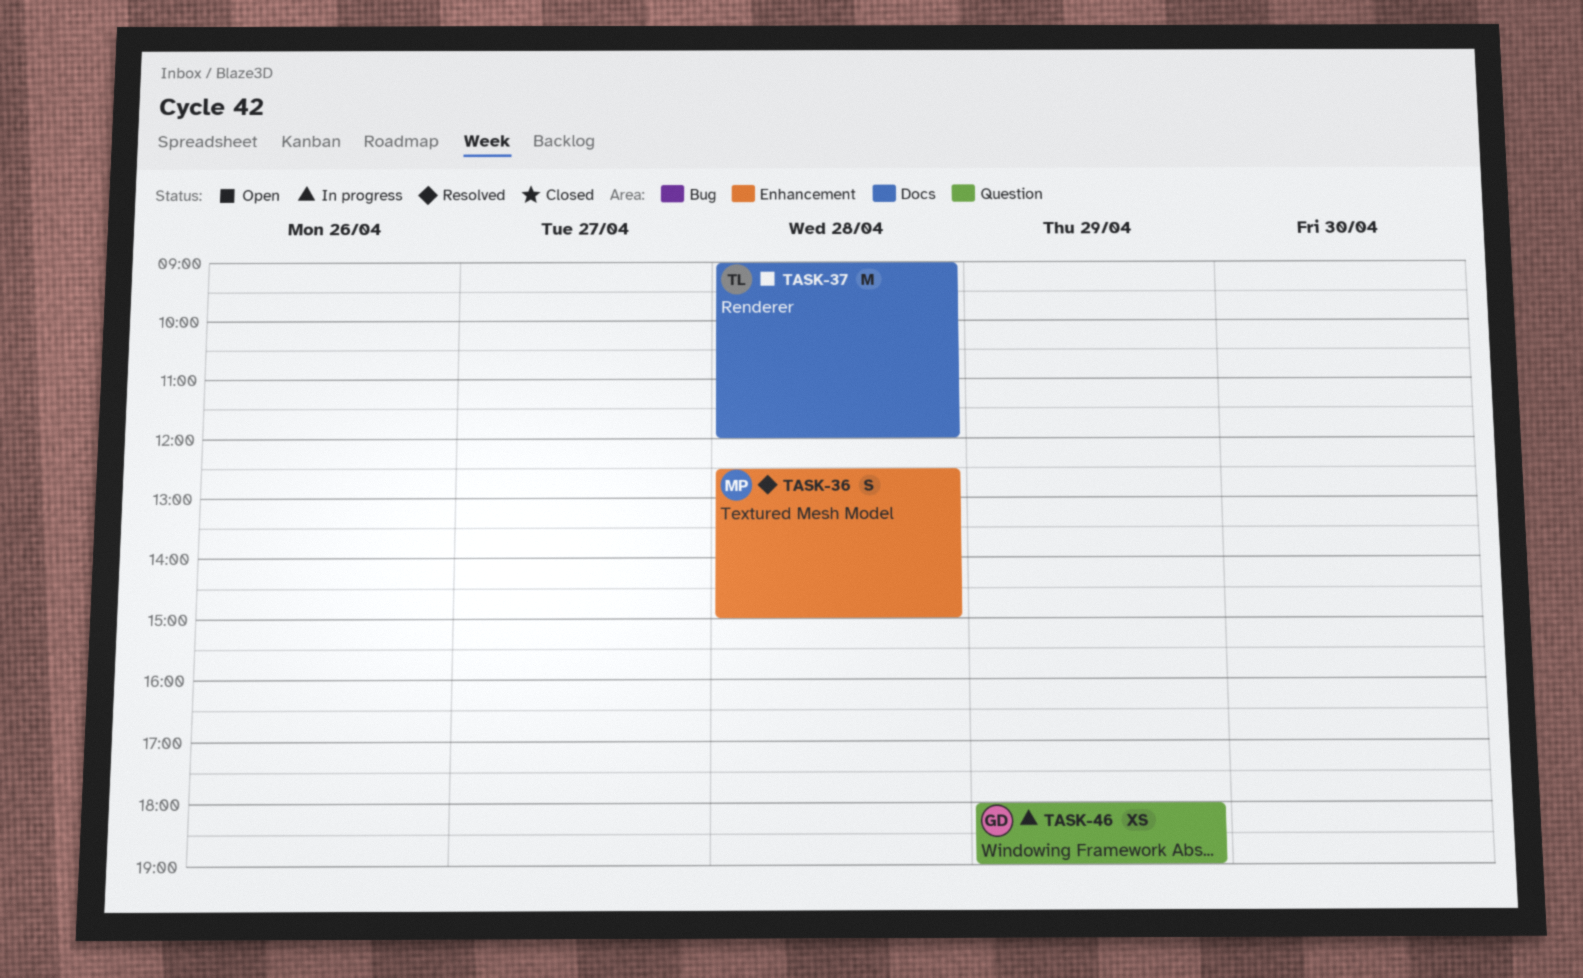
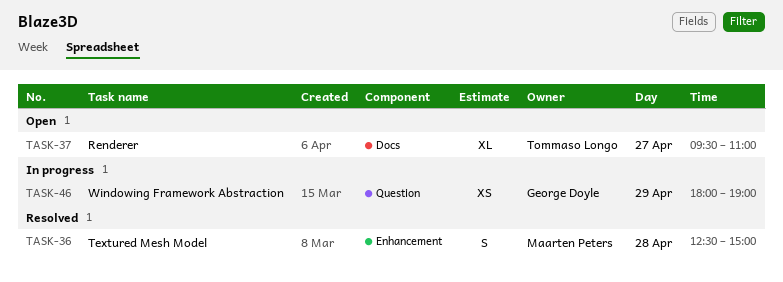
TASK-37, estimate: M -> XL
TASK-37, day: Apr 28 -> Apr 27
TASK-37, begins: 09:00 -> 09:30
TASK-37, ends: 12:00 -> 11:00

